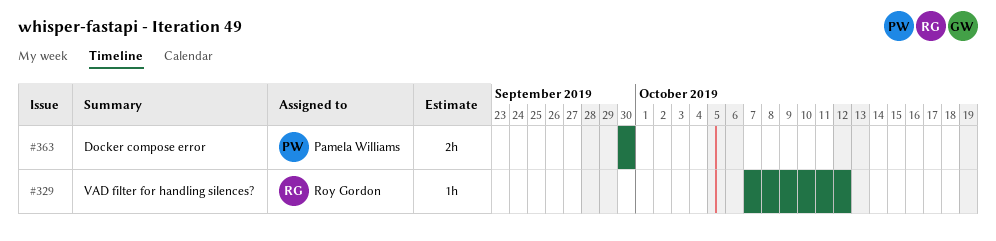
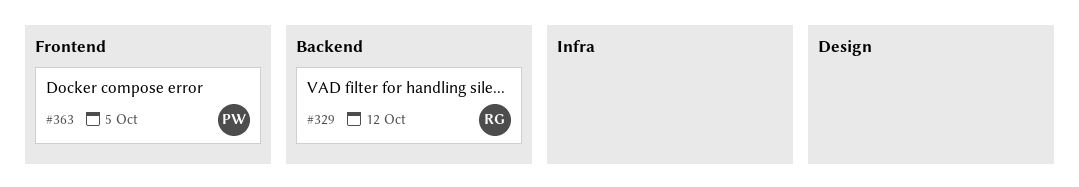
#363, due: Sep 30 -> Oct 5

